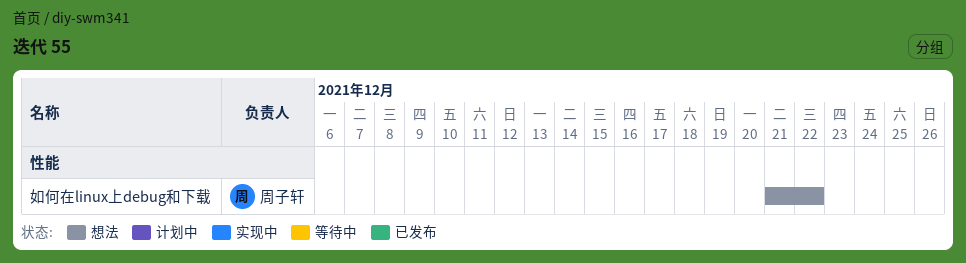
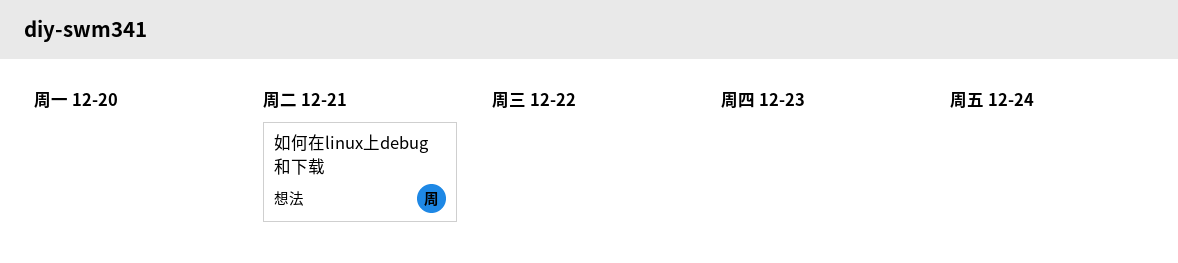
如何在linux上debug和下载, due: Dec 22 -> Dec 21

